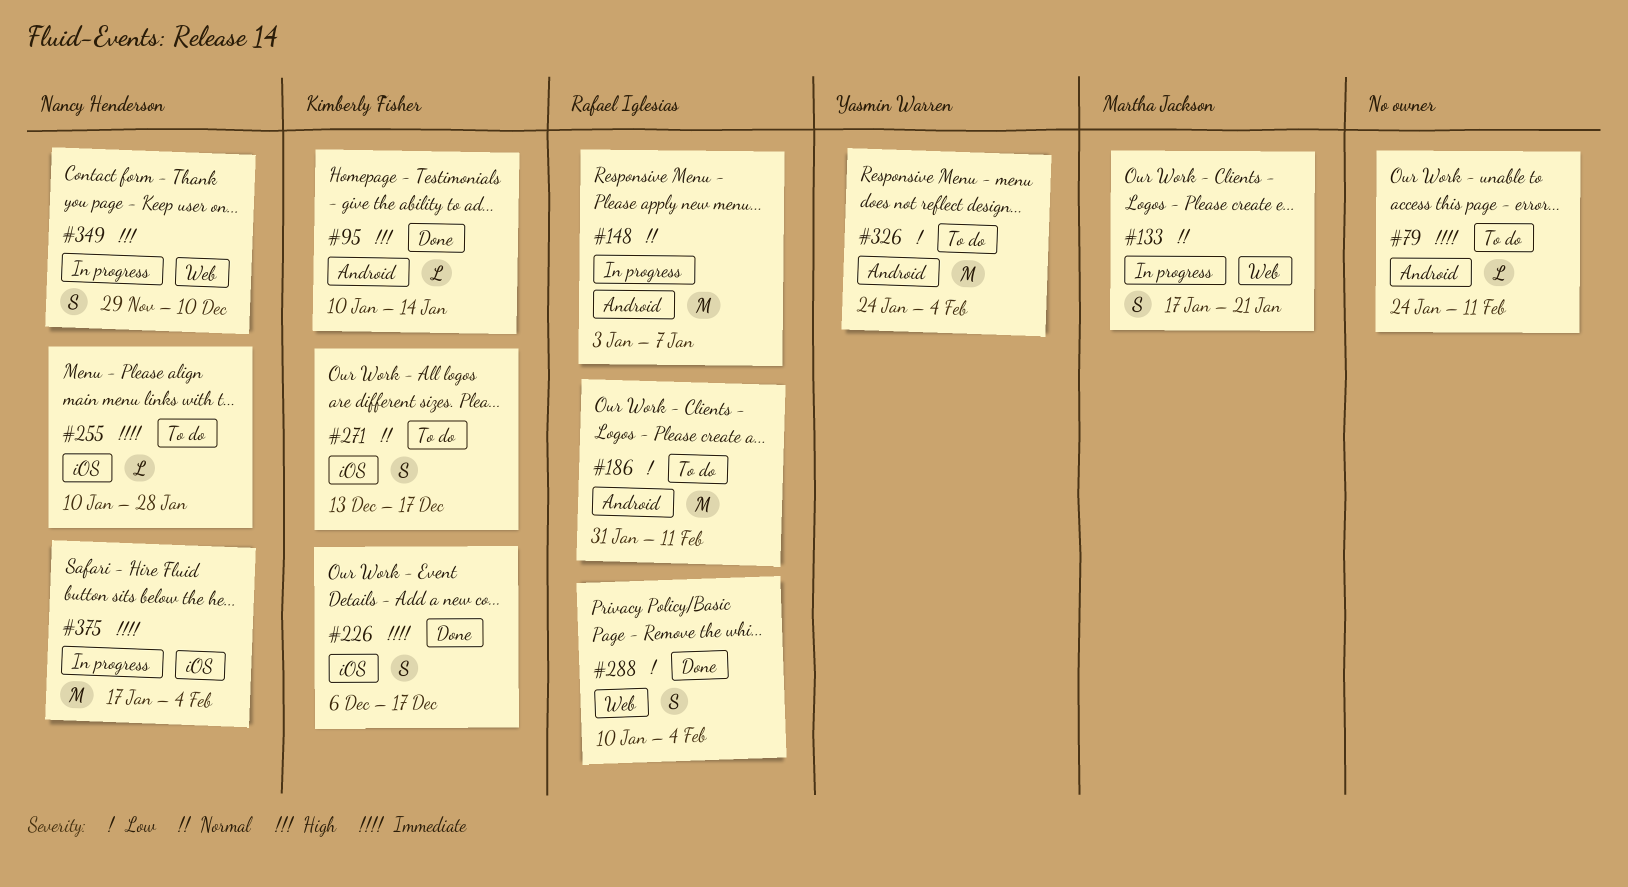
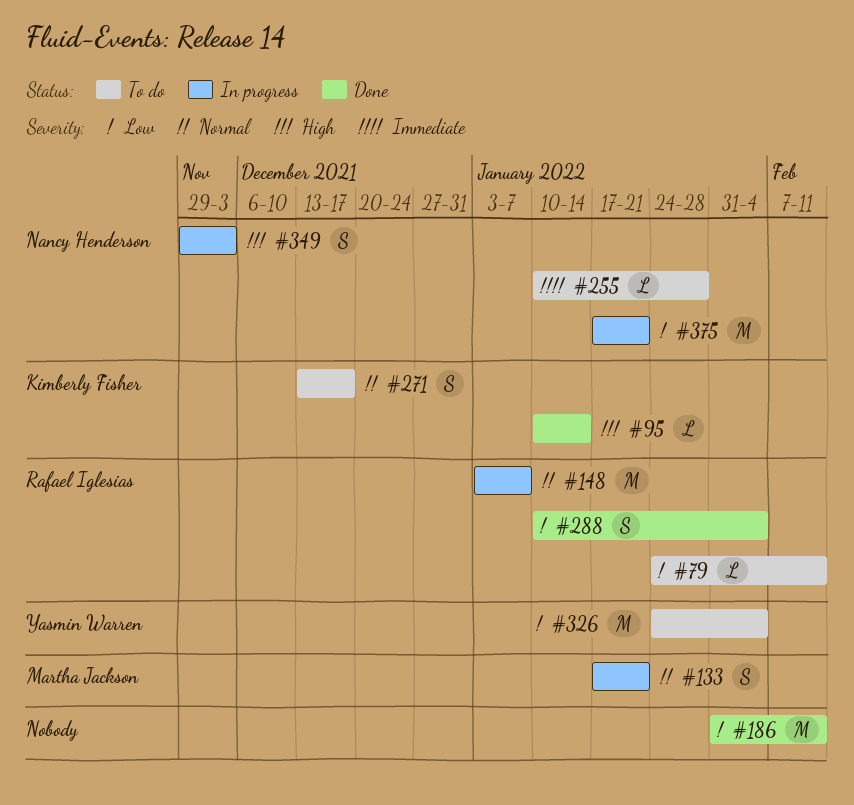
#79, owner: none -> Rafael Iglesias
#79, priority: Immediate -> Low
#186, status: To do -> Done
#186, owner: Rafael Iglesias -> none
#226: present -> none
#349, due: Dec 10 -> Dec 3
#375, priority: Immediate -> Low
#375, due: Feb 4 -> Jan 21

